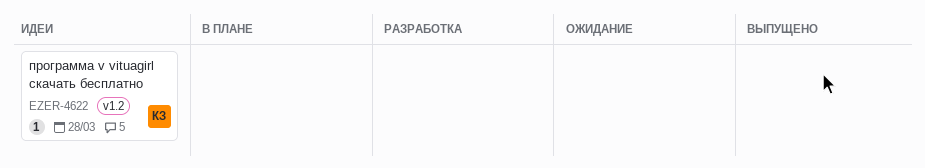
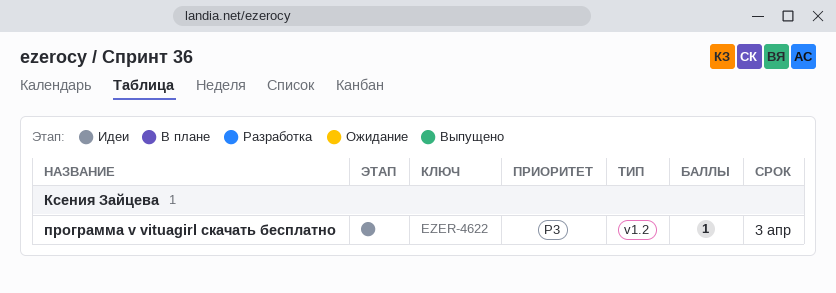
EZER-4622, due: Mar 28 -> Apr 3

